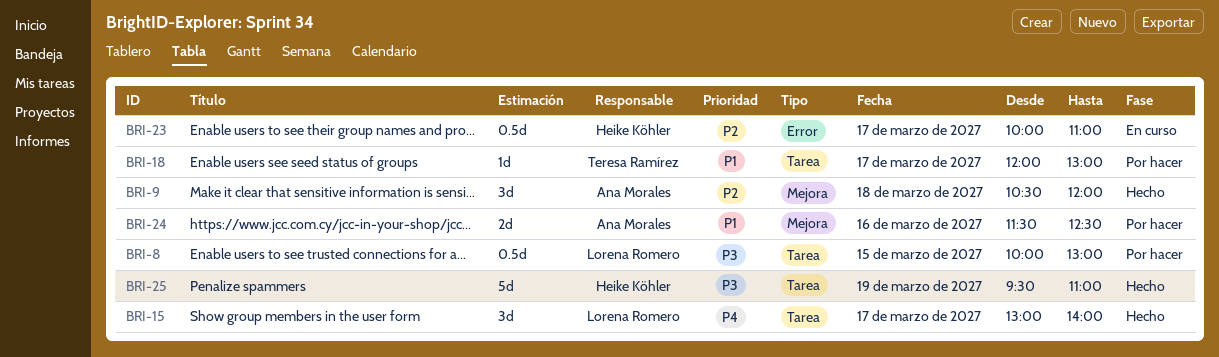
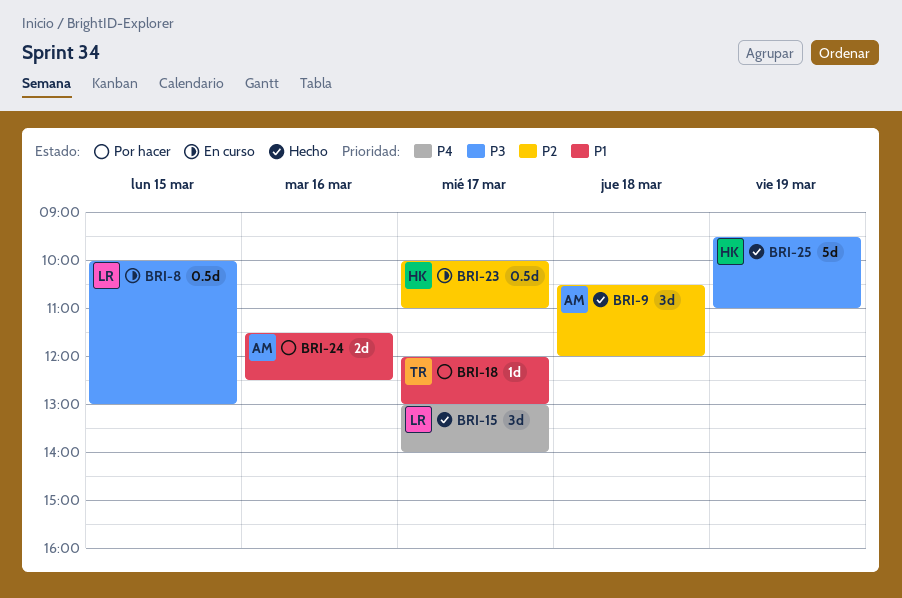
BRI-8, status: Por hacer -> En curso

